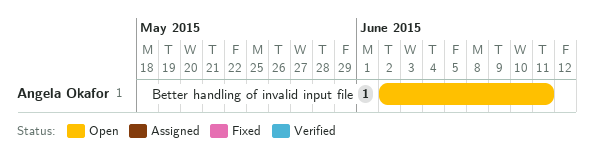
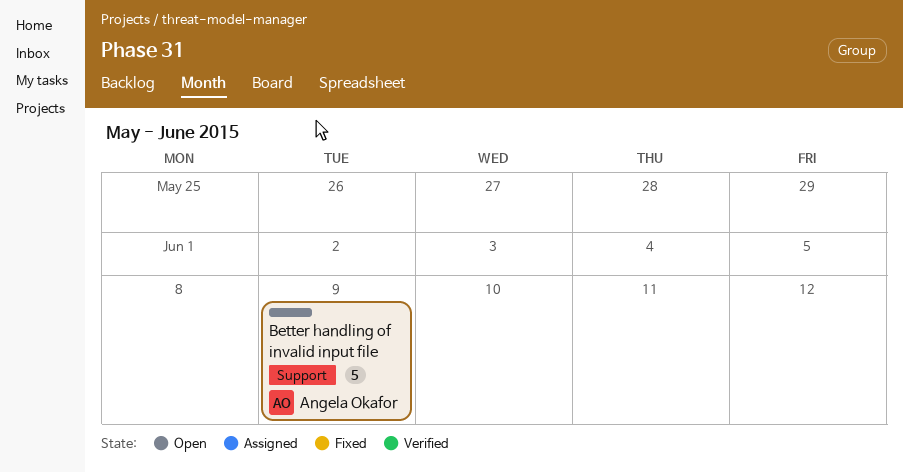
Better handling of invalid input file, estimate: 1 -> 5
Better handling of invalid input file, due: Jun 11 -> Jun 9

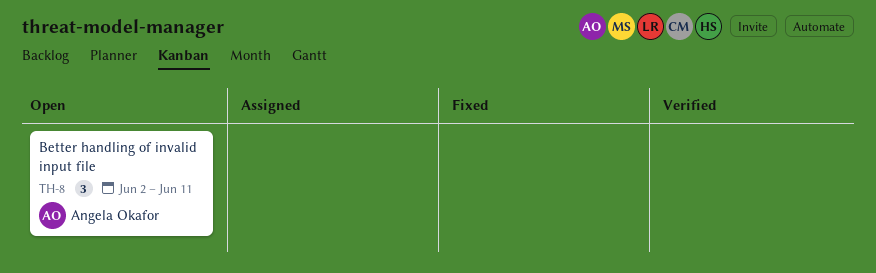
Better handling of invalid input file, estimate: 5 -> 3
Better handling of invalid input file, due: Jun 9 -> Jun 11

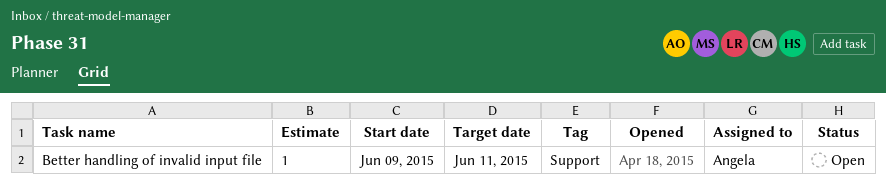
Better handling of invalid input file, estimate: 3 -> 1
Better handling of invalid input file, start: Jun 2 -> Jun 9

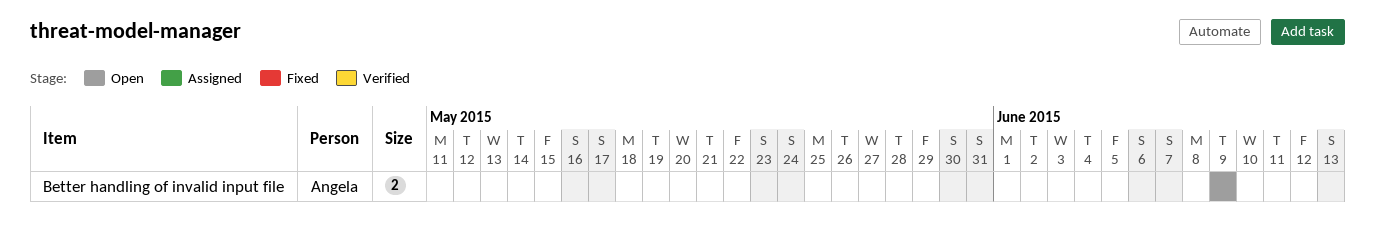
Better handling of invalid input file, estimate: 1 -> 2
Better handling of invalid input file, due: Jun 11 -> Jun 9

